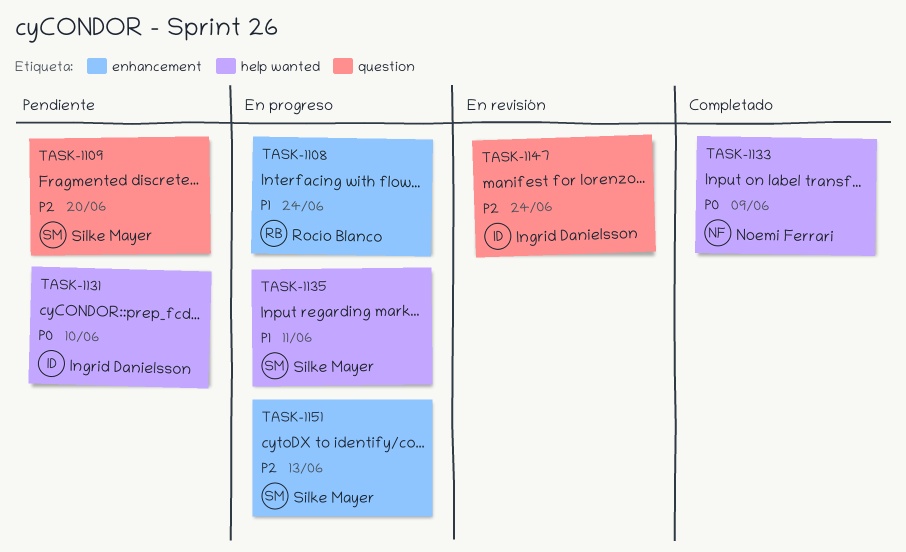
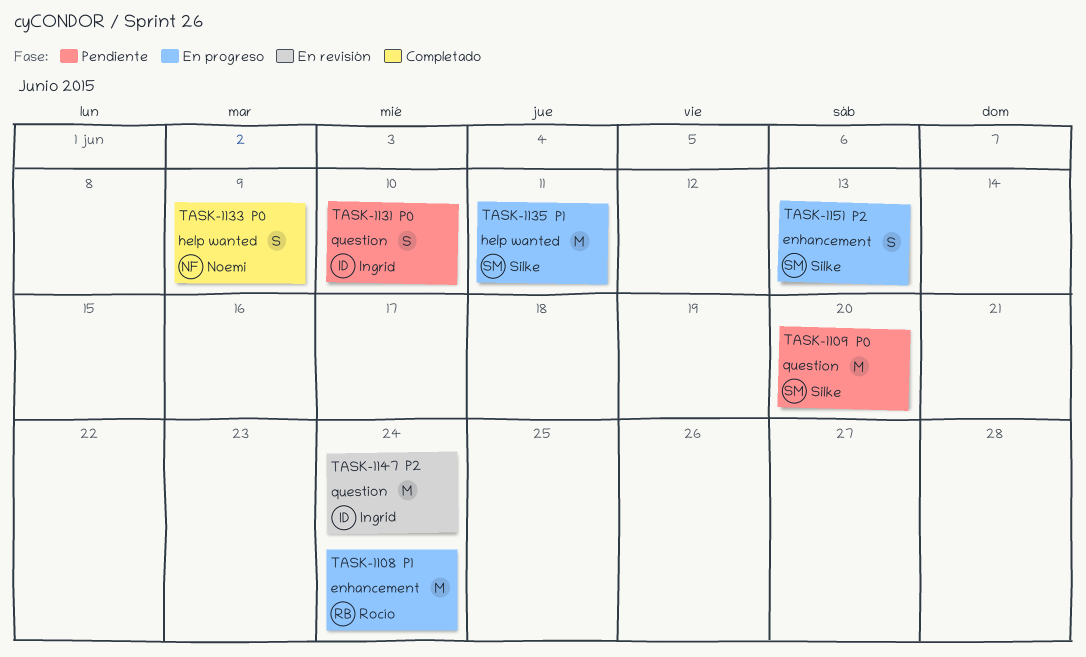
TASK-1109, priority: P2 -> P0
TASK-1131, label: help wanted -> question

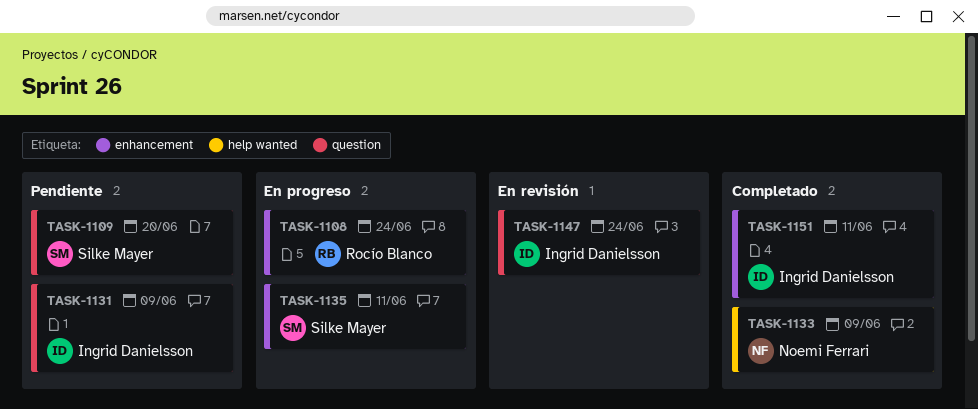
TASK-1131, due: Jun 10 -> Jun 9
TASK-1135, label: help wanted -> enhancement
TASK-1151, status: En progreso -> Completado
TASK-1151, owner: Silke Mayer -> Ingrid Danielsson
TASK-1151, due: Jun 13 -> Jun 11

